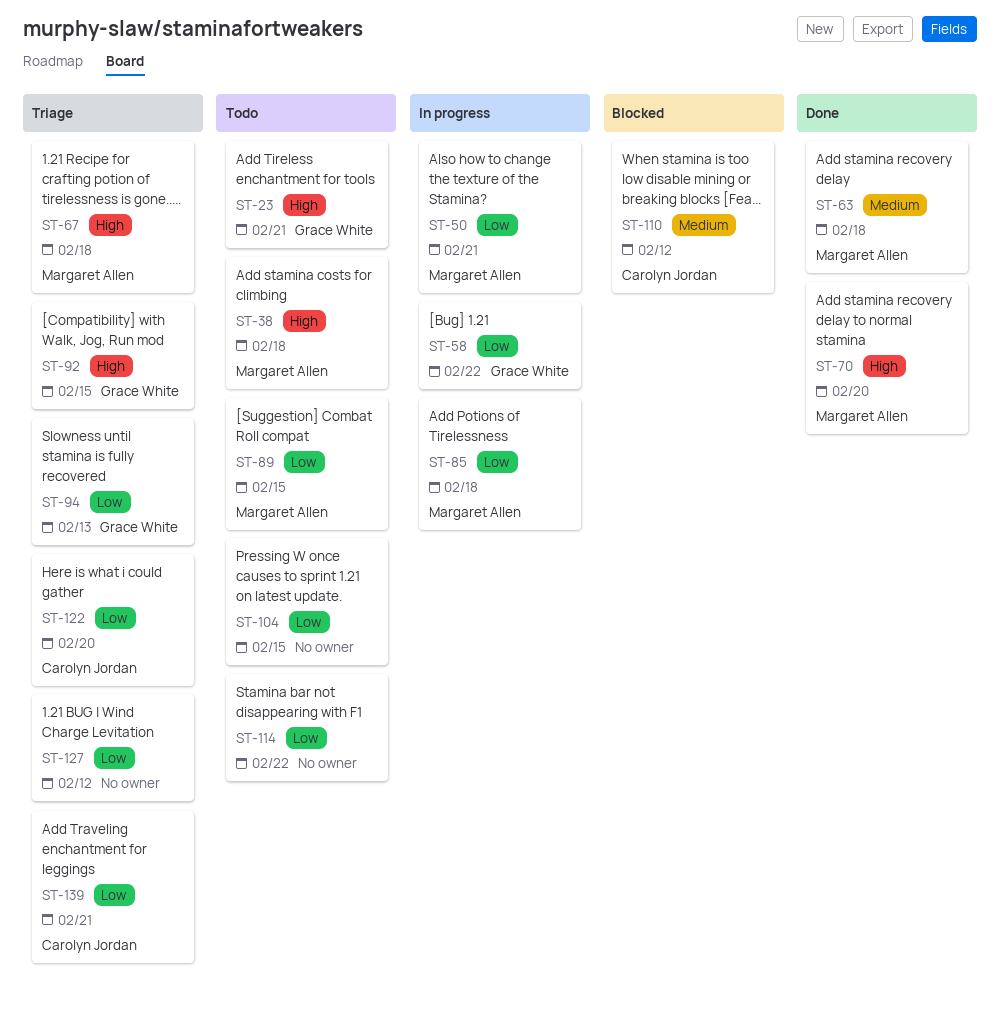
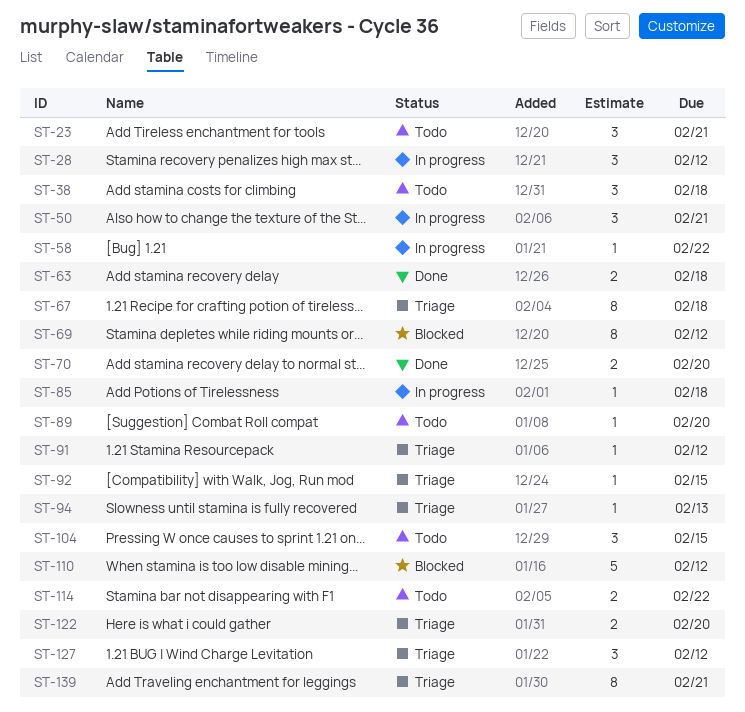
ST-28: none -> present
ST-69: none -> present
ST-89, due: Feb 15 -> Feb 20
ST-91: none -> present

